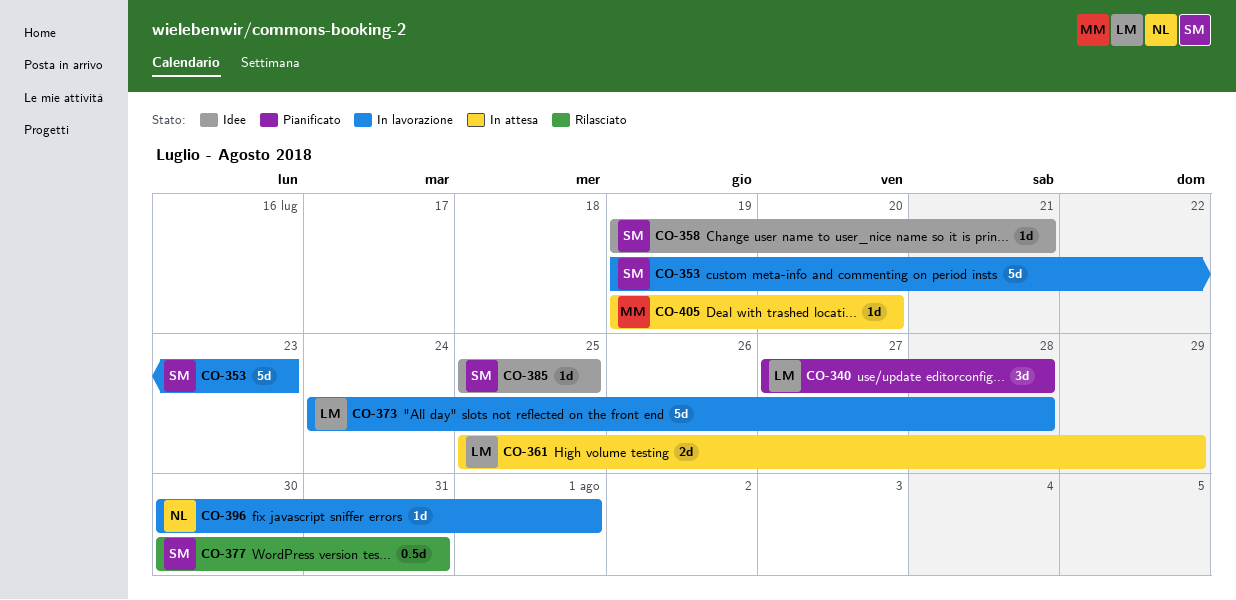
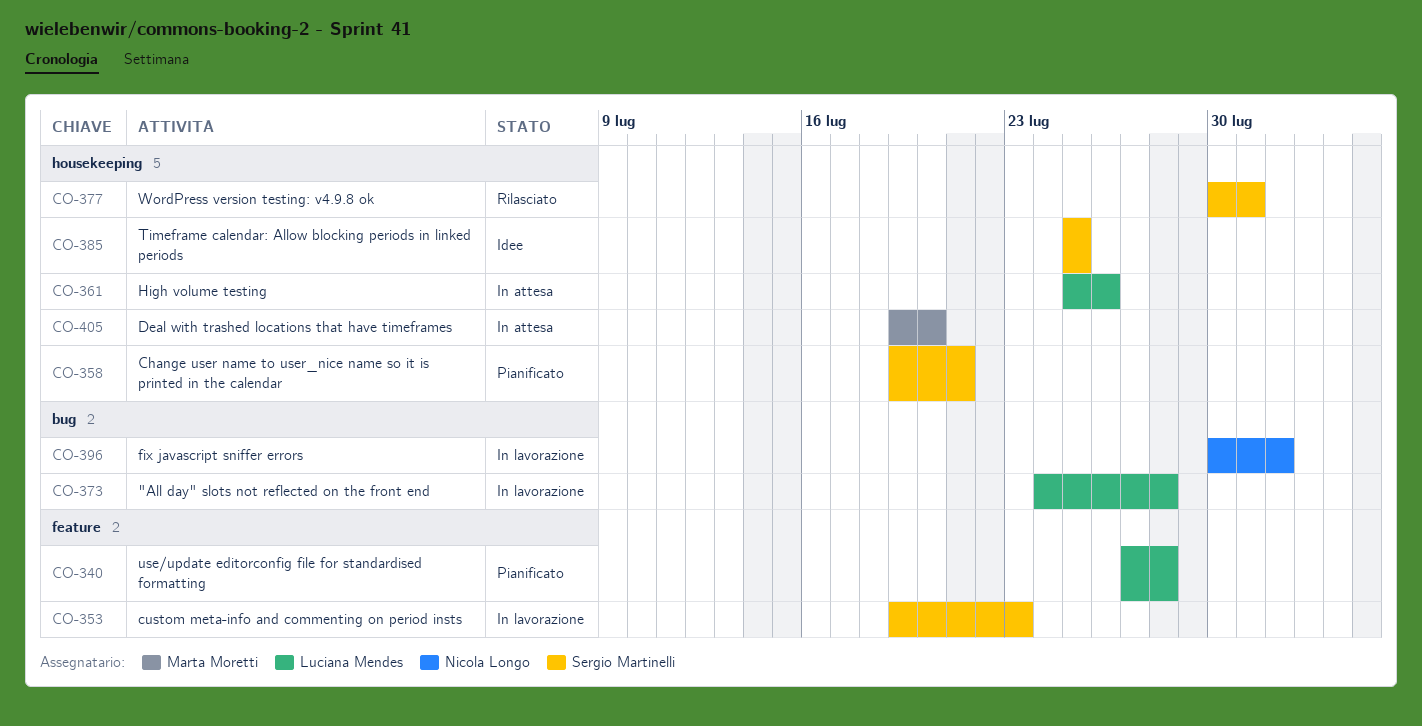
CO-358, status: Idee -> Pianificato
CO-361, due: Jul 29 -> Jul 26

